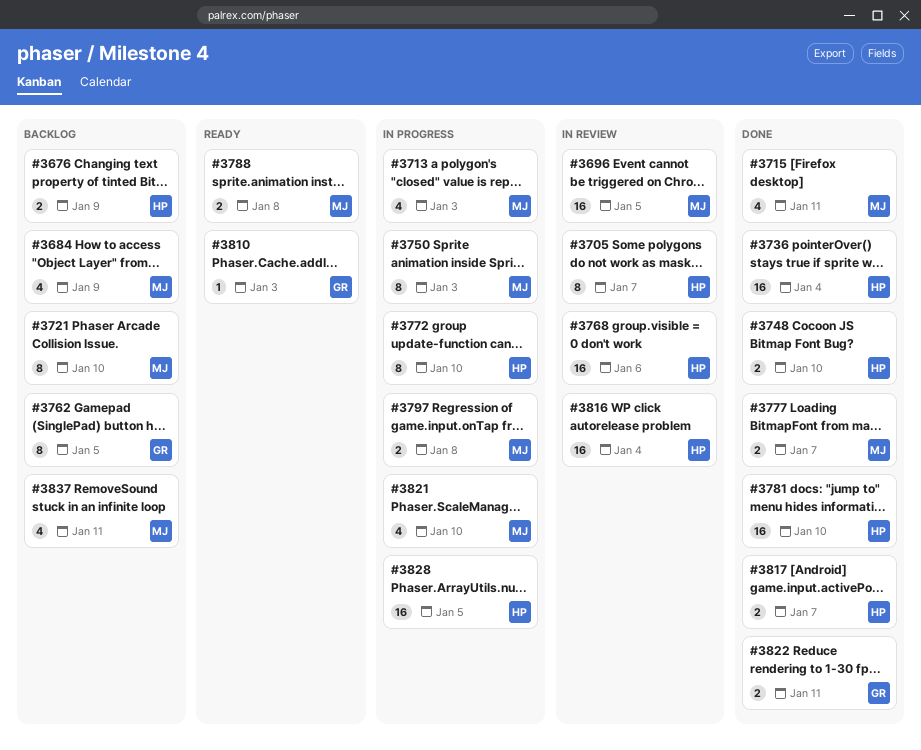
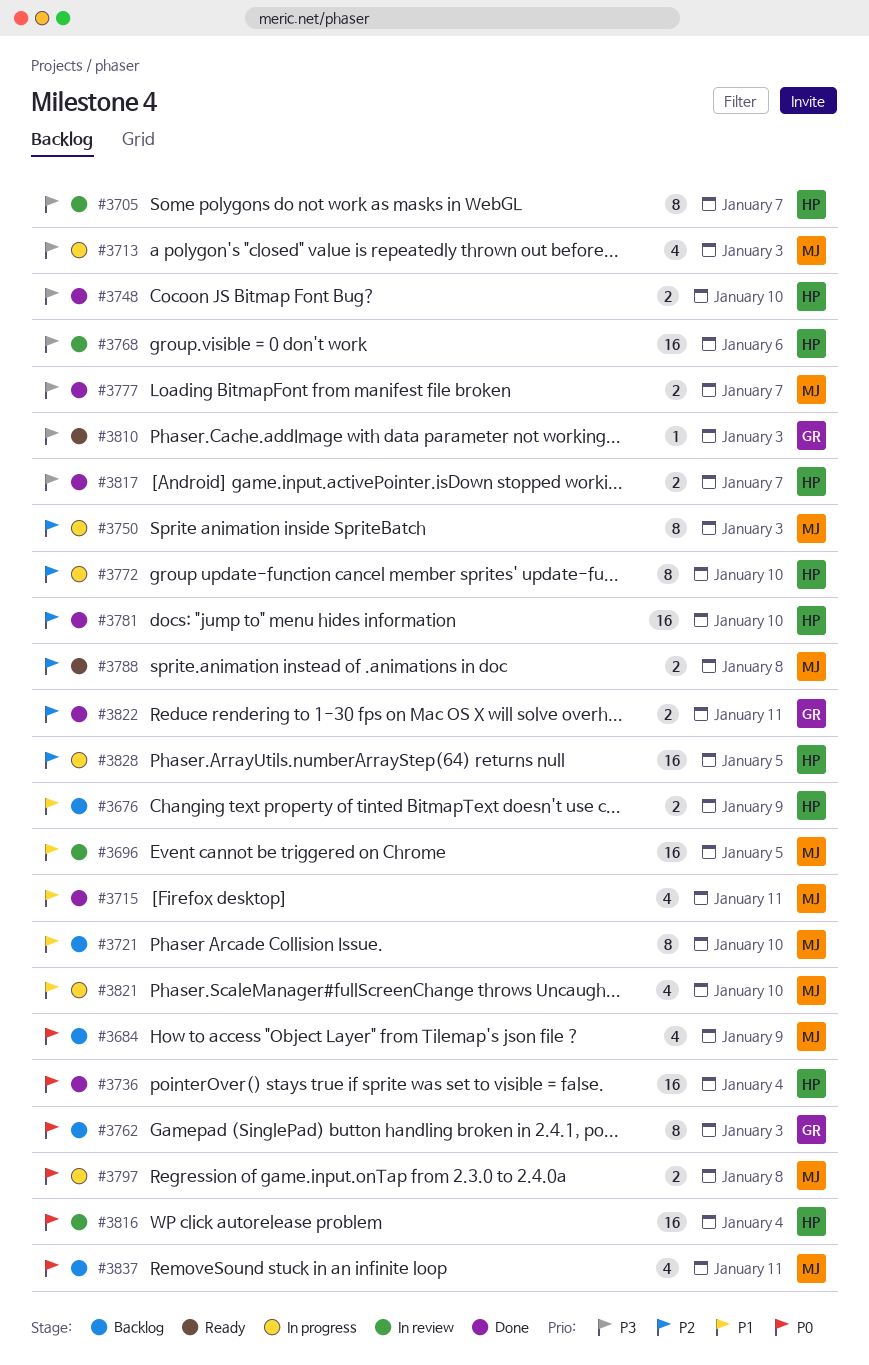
#3762, due: Jan 5 -> Jan 3

